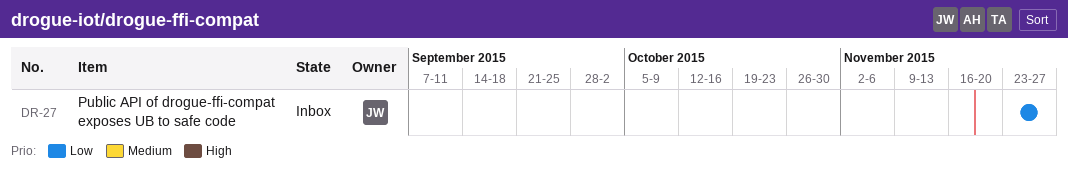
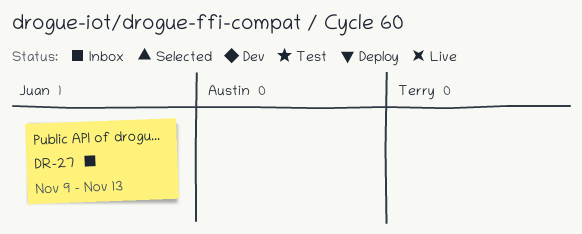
DR-27, start: Nov 23 -> Nov 9
DR-27, due: Nov 27 -> Nov 13

